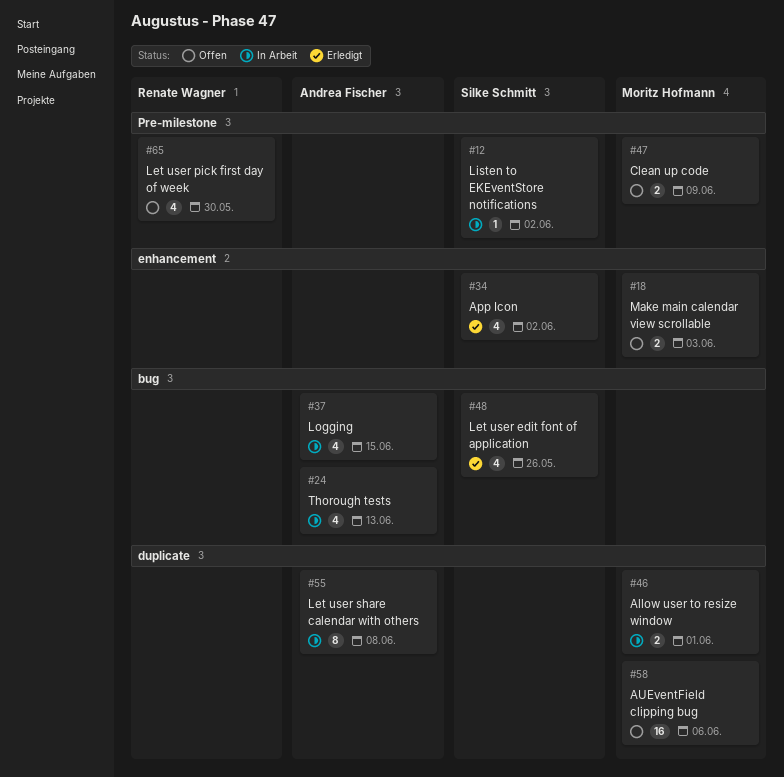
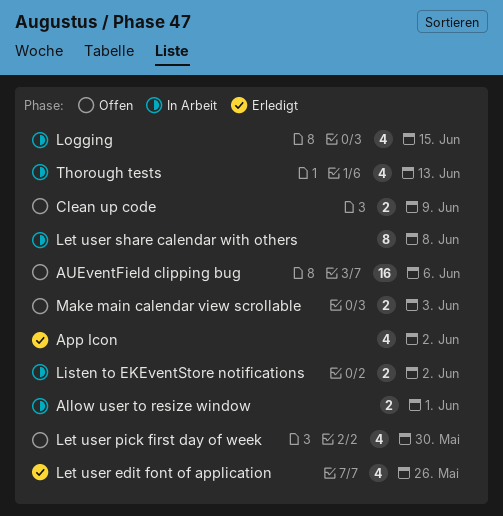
Listen to EKEventStore notifications, estimate: 1 -> 2

